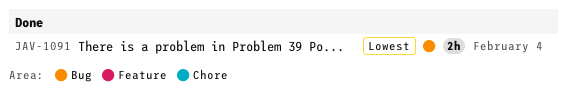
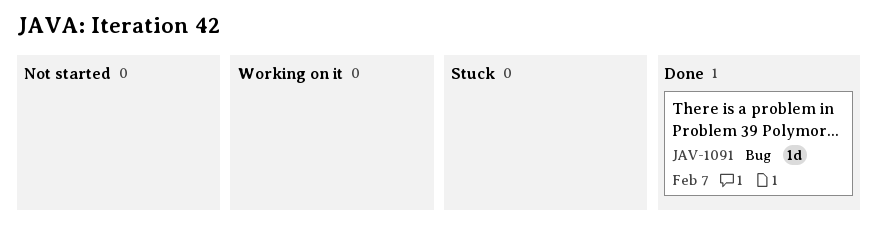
JAV-1091, estimate: 2h -> 1d
JAV-1091, due: Feb 4 -> Feb 7

